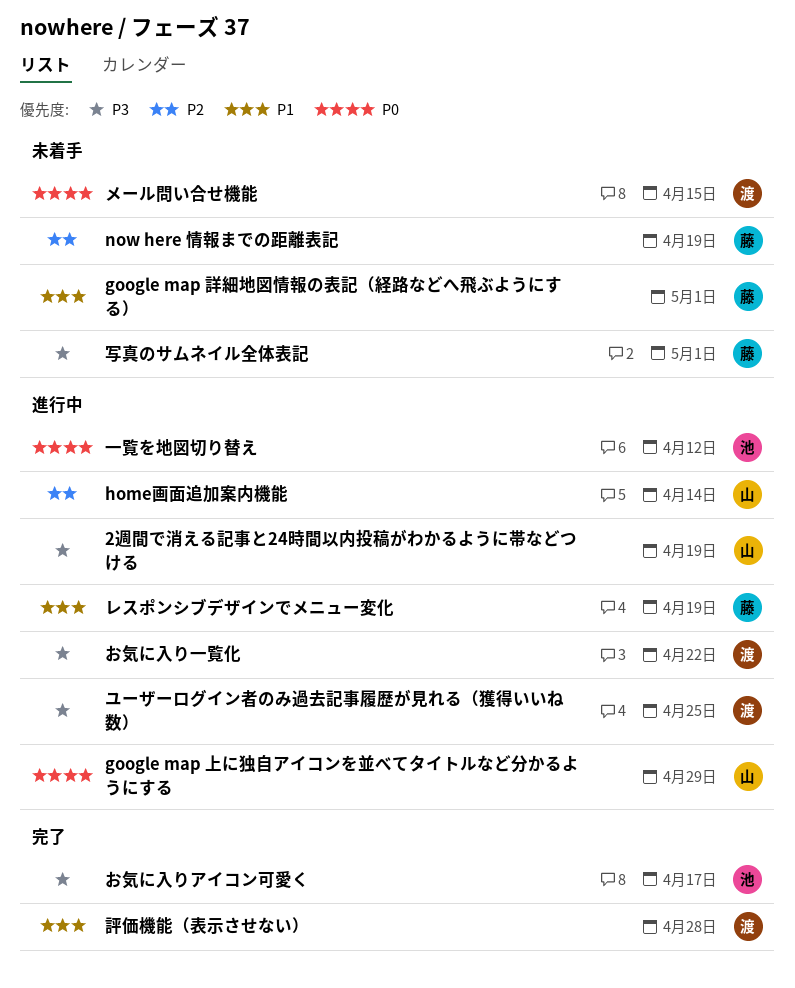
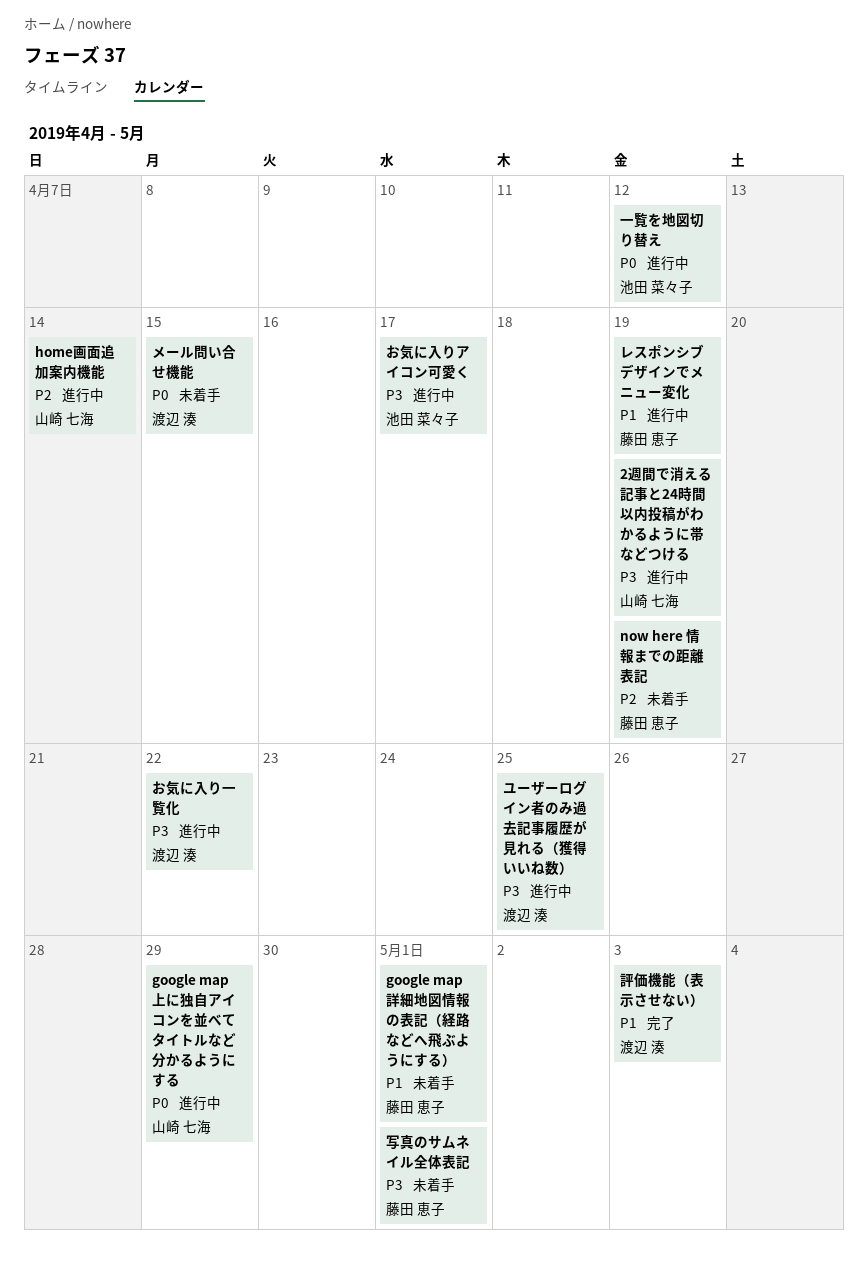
お気に入りアイコン可愛く, status: 完了 -> 進行中
評価機能（表示させない）, due: Apr 28 -> May 3

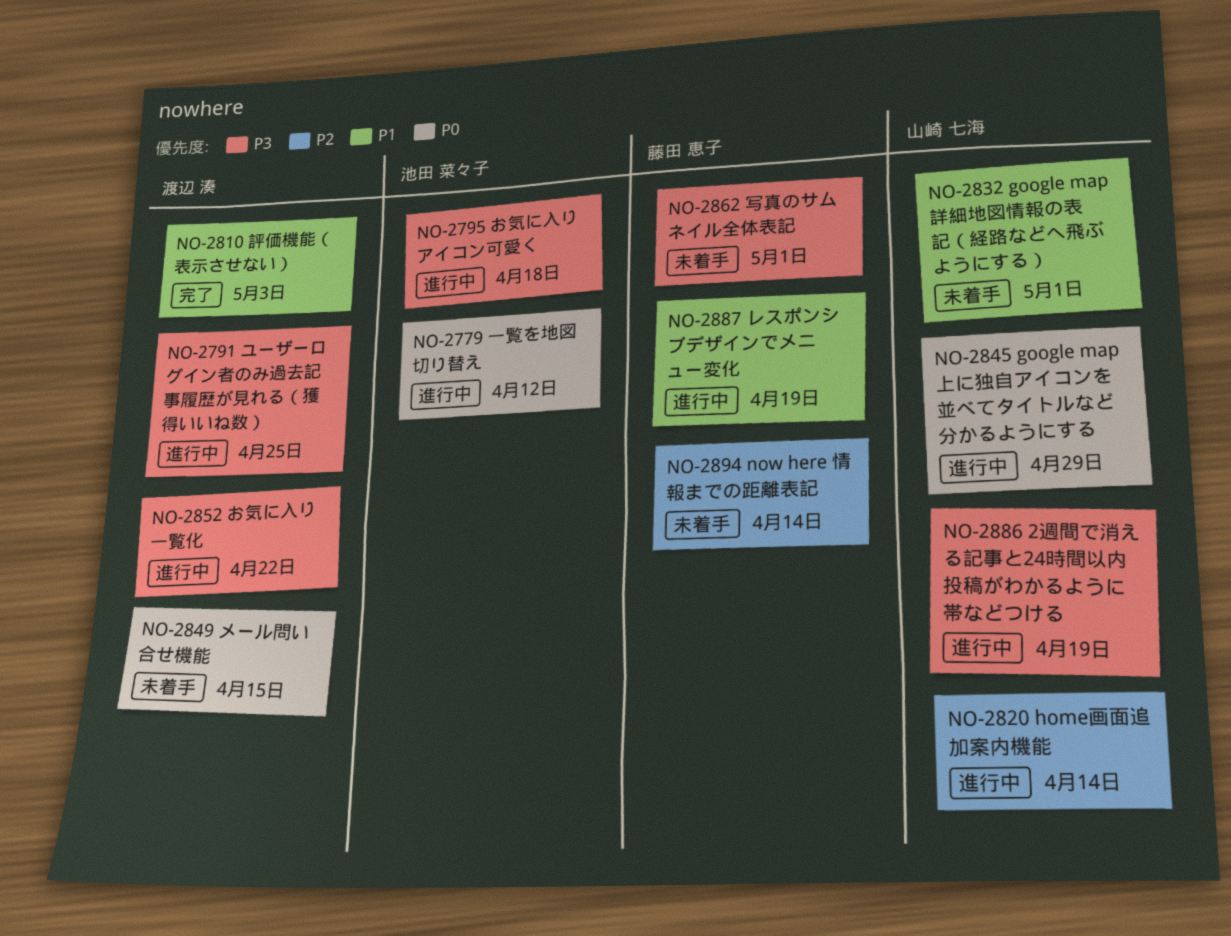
google map 詳細地図情報の表記（経路などへ飛ぶようにする）, owner: 藤田 恵子 -> 山崎 七海
now here 情報までの距離表記, due: Apr 19 -> Apr 14
お気に入りアイコン可愛く, due: Apr 17 -> Apr 18

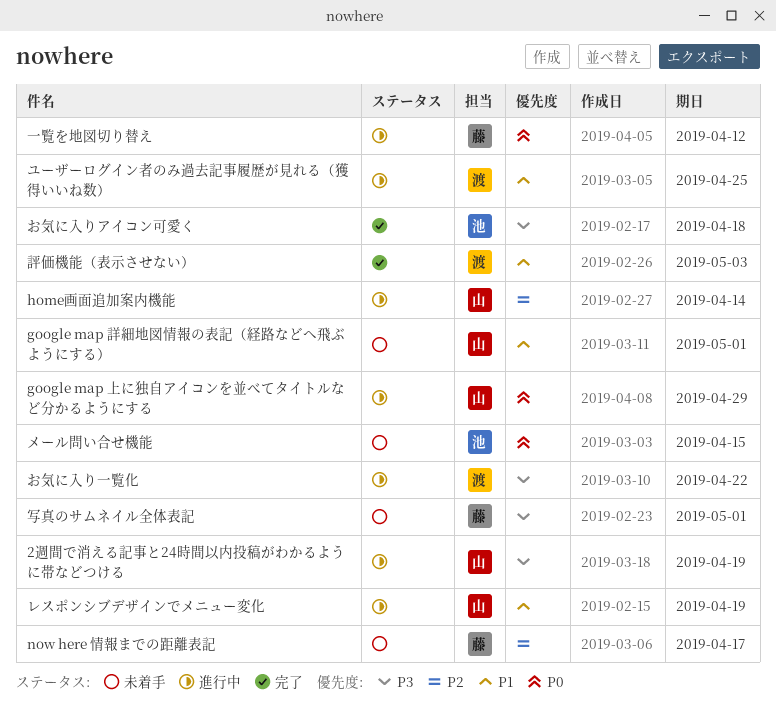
now here 情報までの距離表記, due: Apr 14 -> Apr 17
お気に入りアイコン可愛く, status: 進行中 -> 完了
メール問い合せ機能, owner: 渡辺 湊 -> 池田 菜々子
ユーザーログイン者のみ過去記事履歴が見れる（獲得いいね数）, priority: P3 -> P1
レスポンシブデザインでメニュー変化, owner: 藤田 恵子 -> 山崎 七海
一覧を地図切り替え, owner: 池田 菜々子 -> 藤田 恵子

